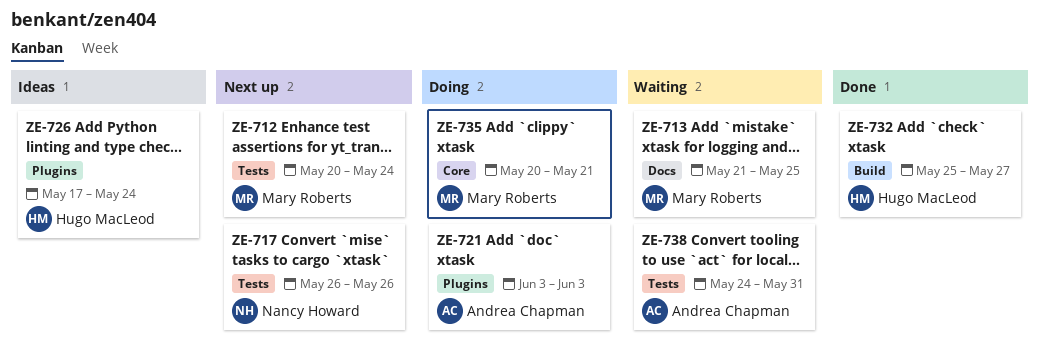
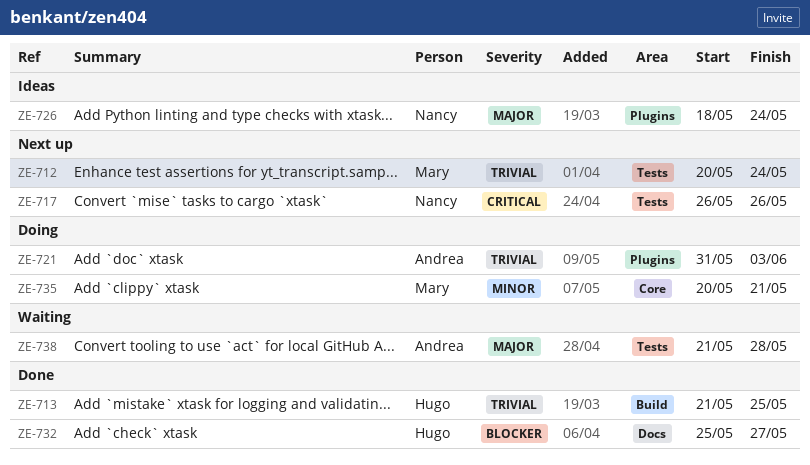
ZE-713, status: Waiting -> Done
ZE-713, owner: Mary Roberts -> Hugo MacLeod
ZE-713, label: Docs -> Build
ZE-721, start: Jun 3 -> May 31
ZE-726, owner: Hugo MacLeod -> Nancy Howard
ZE-726, start: May 17 -> May 18
ZE-732, label: Build -> Docs
ZE-738, start: May 24 -> May 21
ZE-738, due: May 31 -> May 28

